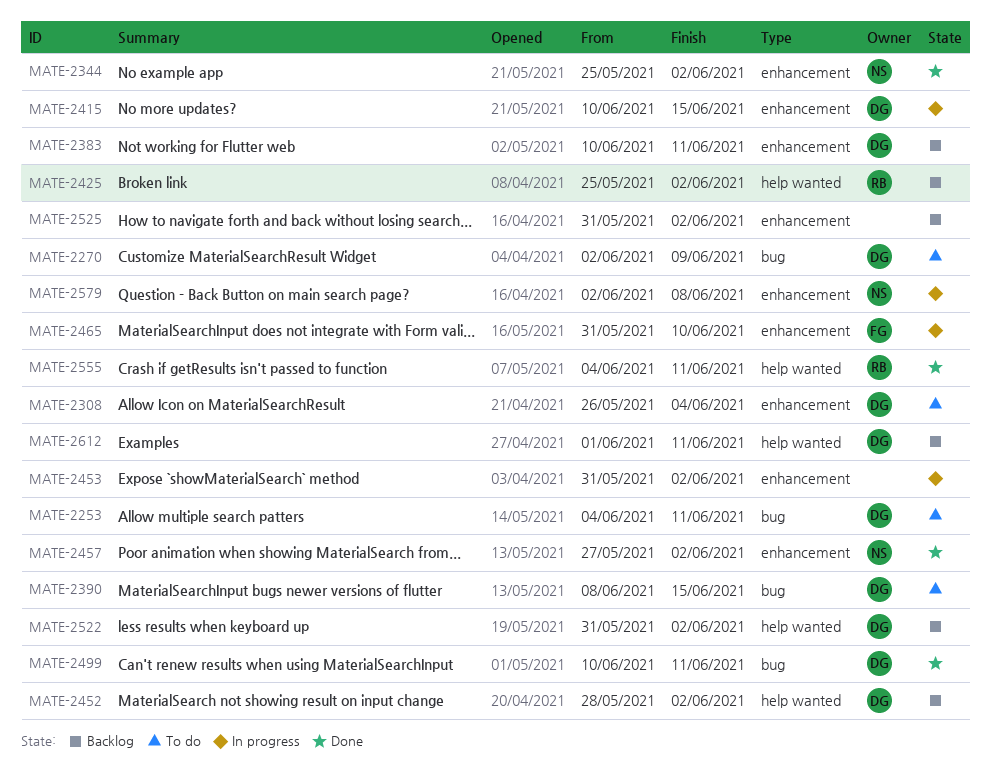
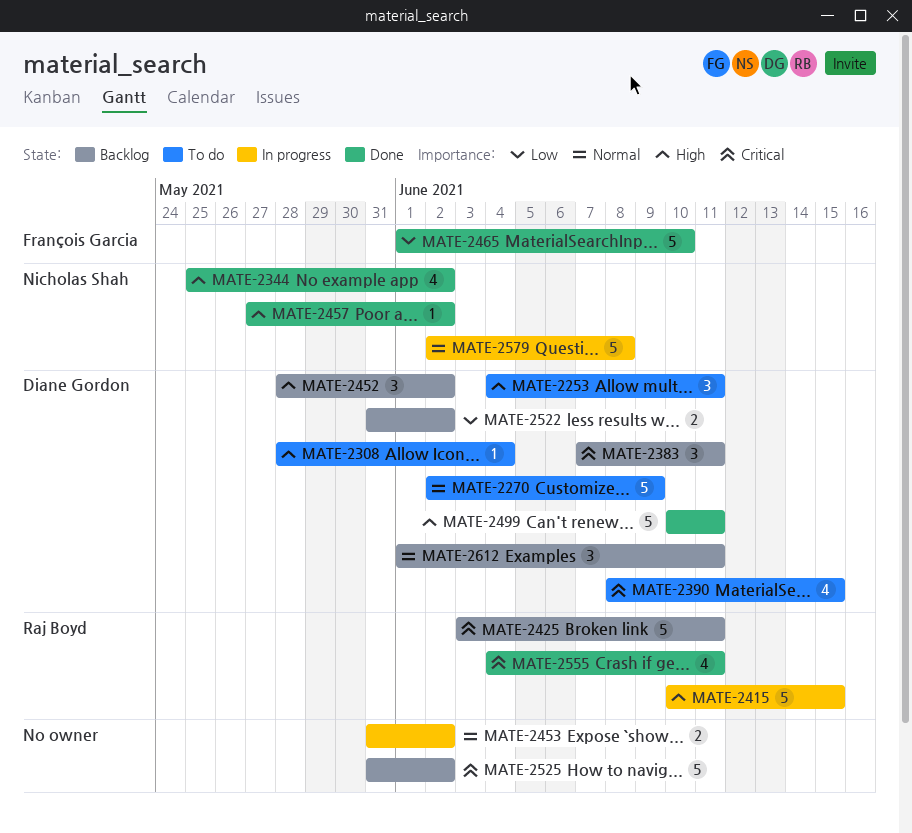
MATE-2308, start: May 26 -> May 28
MATE-2383, start: Jun 10 -> Jun 7
MATE-2415, owner: Diane Gordon -> Raj Boyd
MATE-2425, start: May 25 -> Jun 3
MATE-2425, due: Jun 2 -> Jun 11
MATE-2465, status: In progress -> Done
MATE-2465, start: May 31 -> Jun 1

